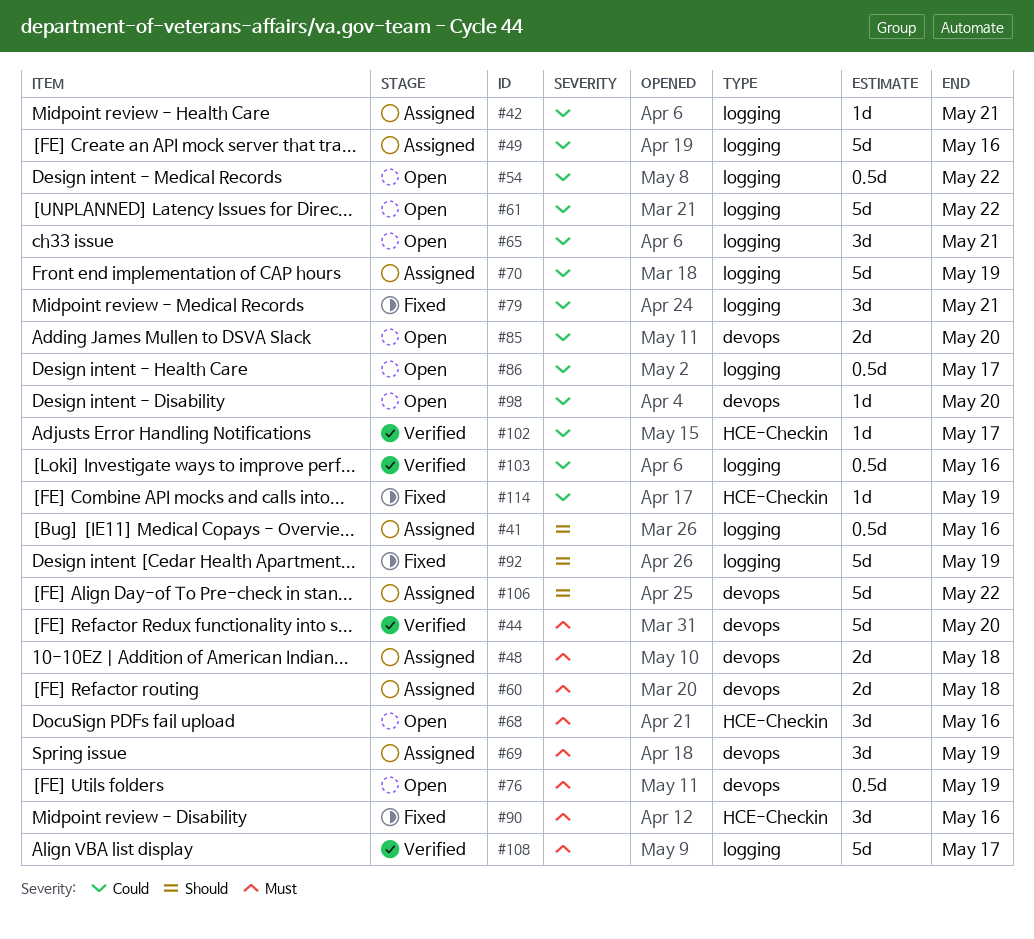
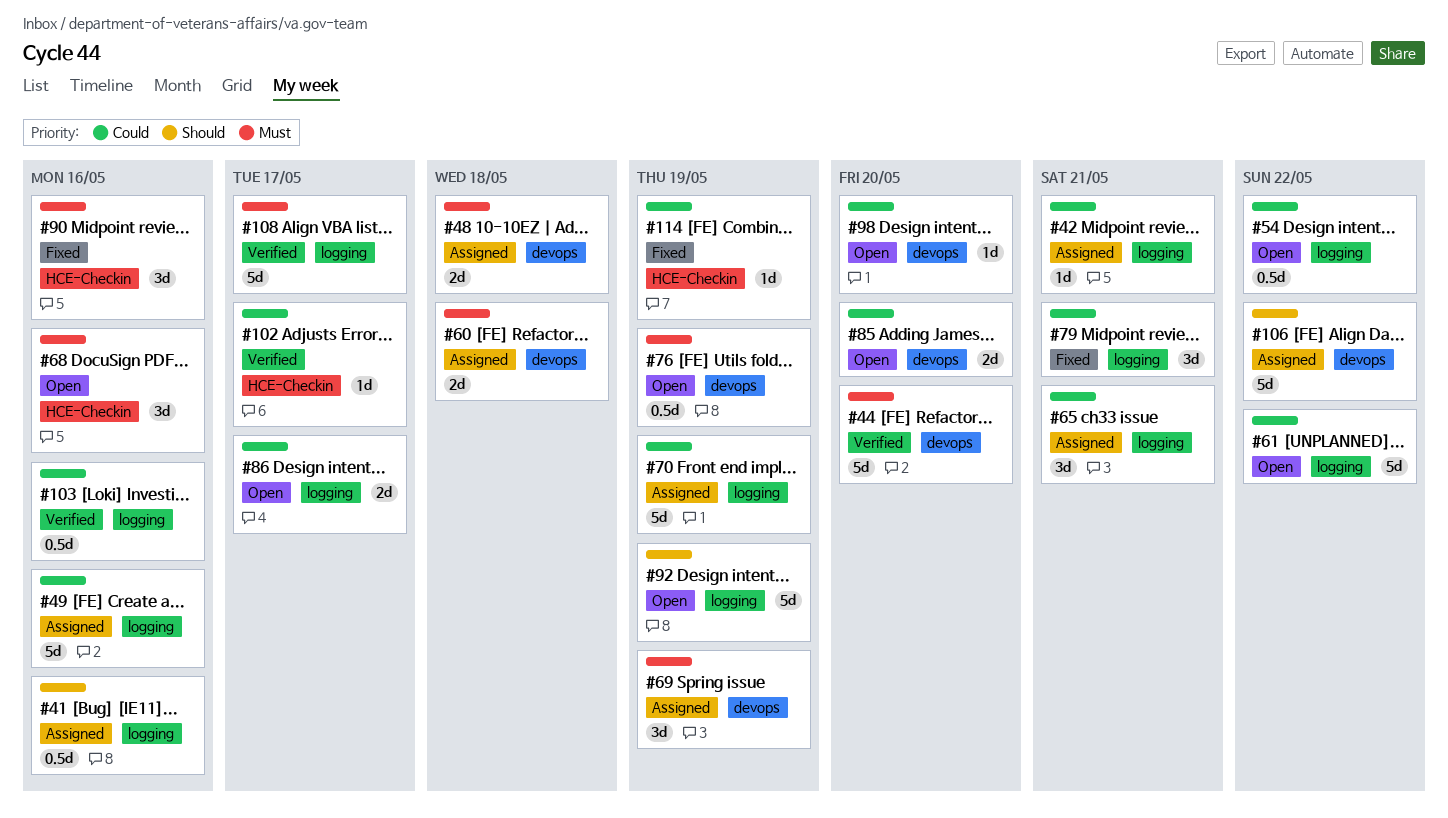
#65, status: Open -> Assigned
#86, estimate: 0.5d -> 2d
#92, status: Fixed -> Open

